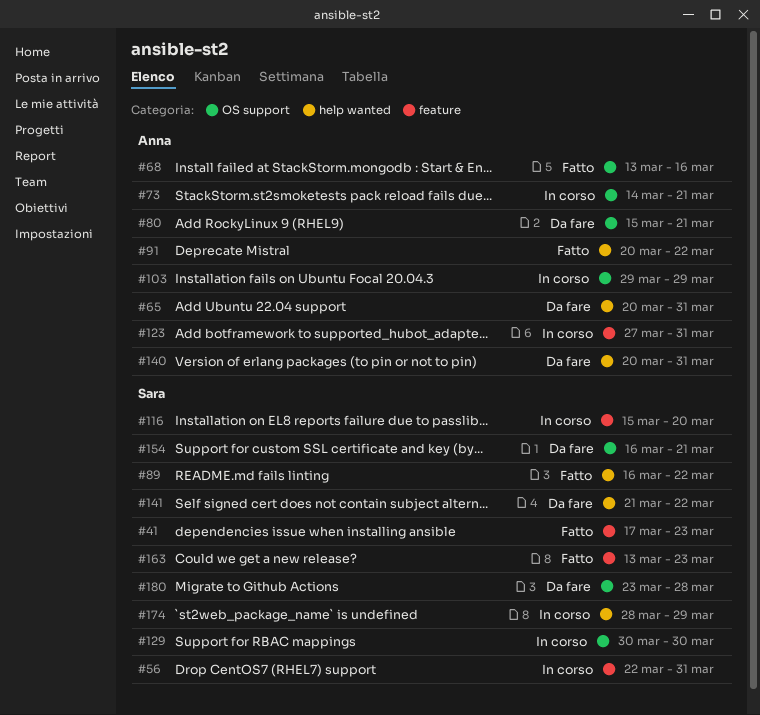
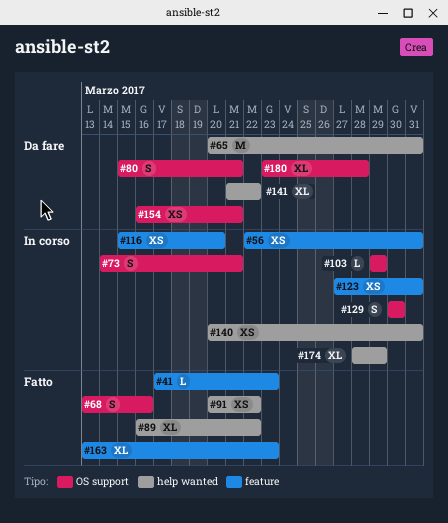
#140, status: Da fare -> In corso

